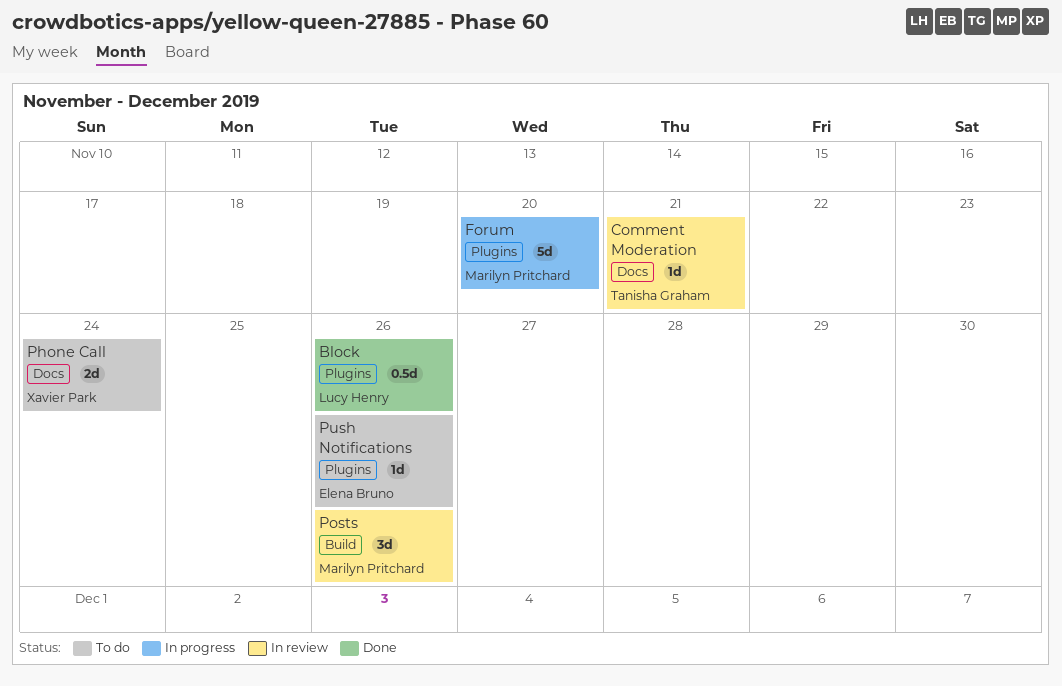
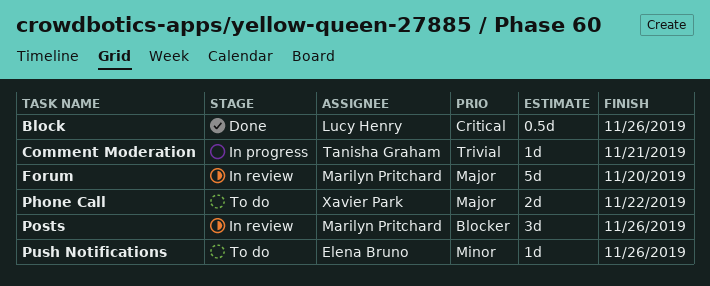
Comment Moderation, status: In review -> In progress
Forum, status: In progress -> In review
Phone Call, due: Nov 24 -> Nov 22

